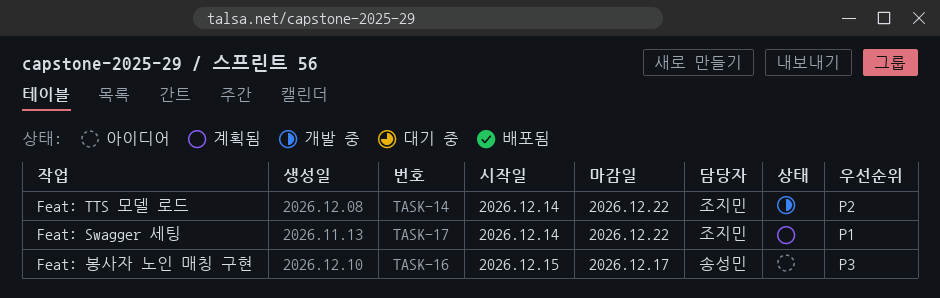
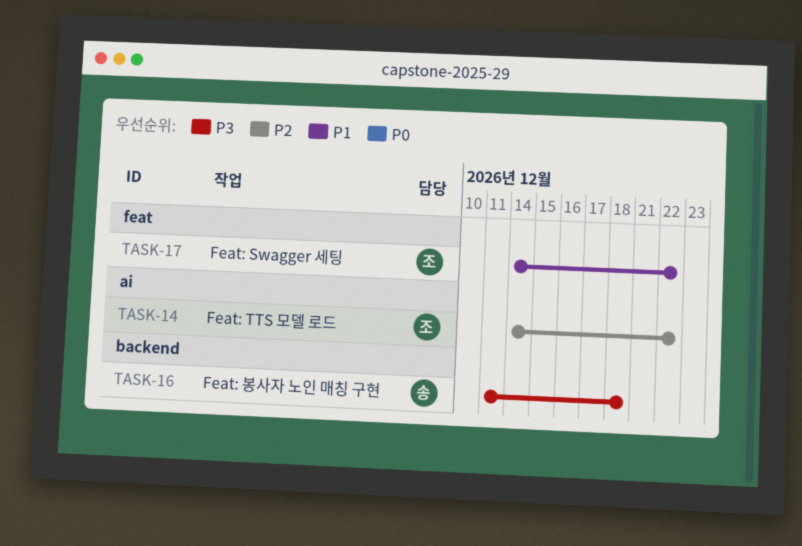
TASK-16, start: Dec 15 -> Dec 11
TASK-16, due: Dec 17 -> Dec 18

